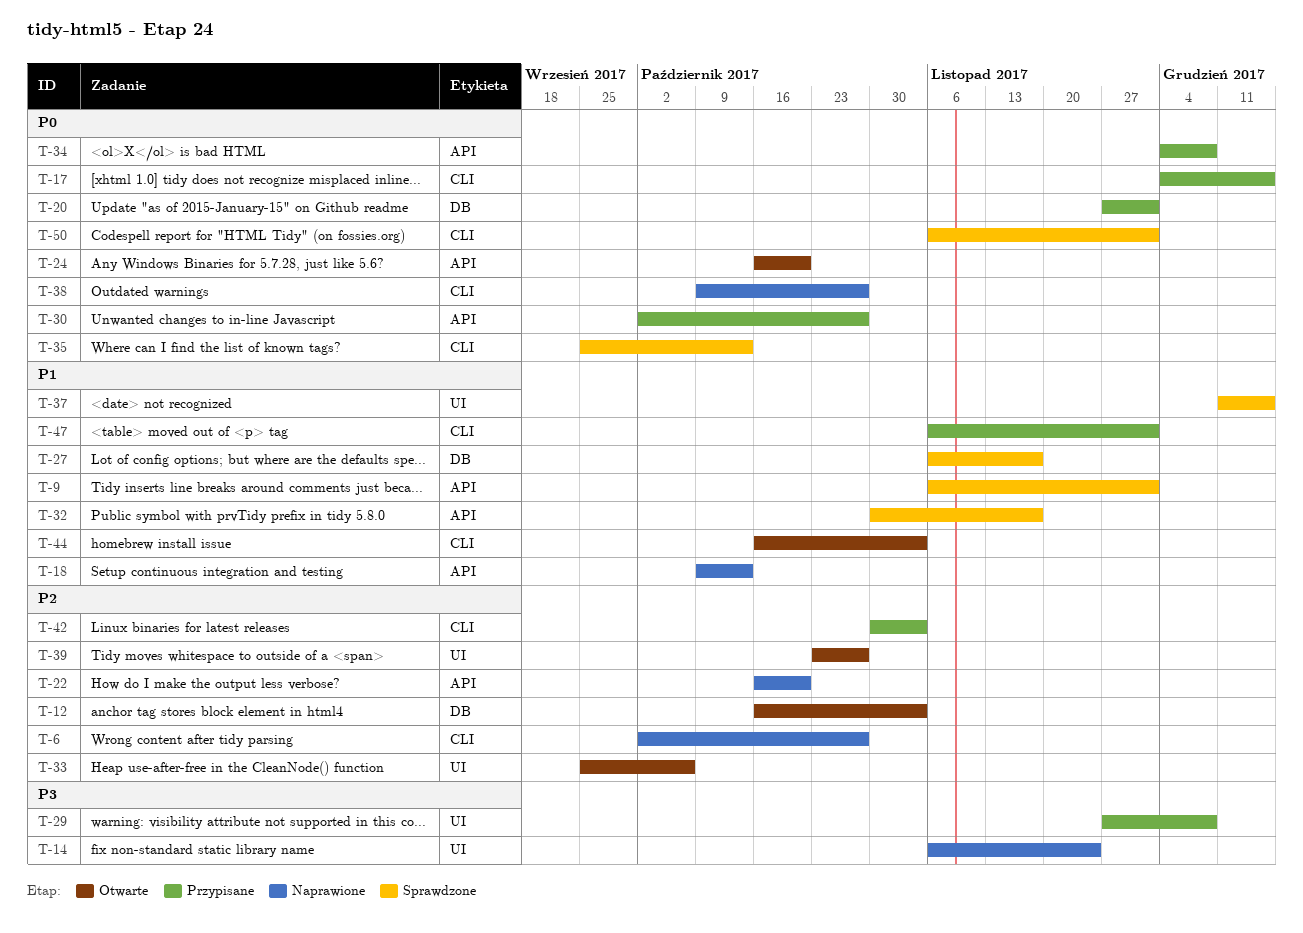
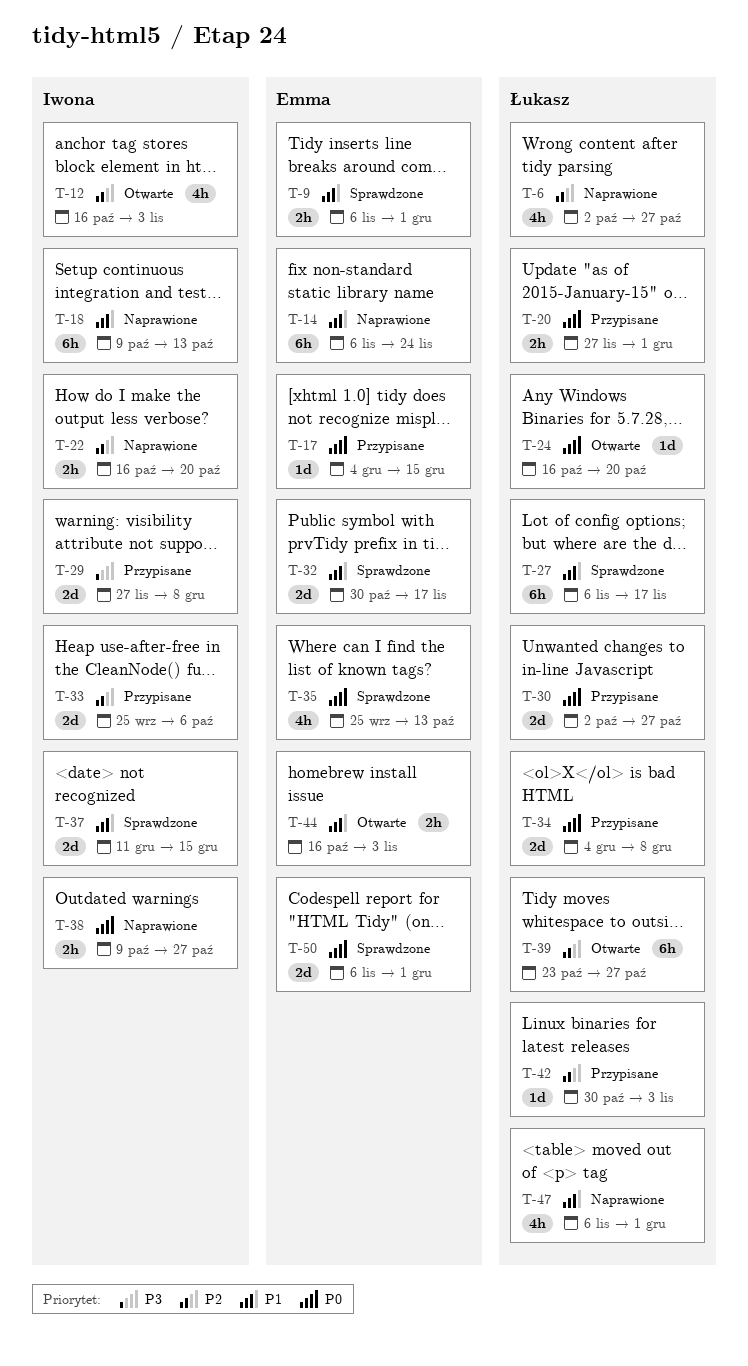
T-14, priority: P3 -> P1
T-33, status: Otwarte -> Przypisane
T-47, status: Przypisane -> Naprawione

